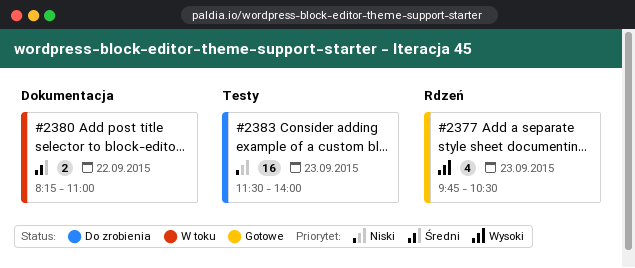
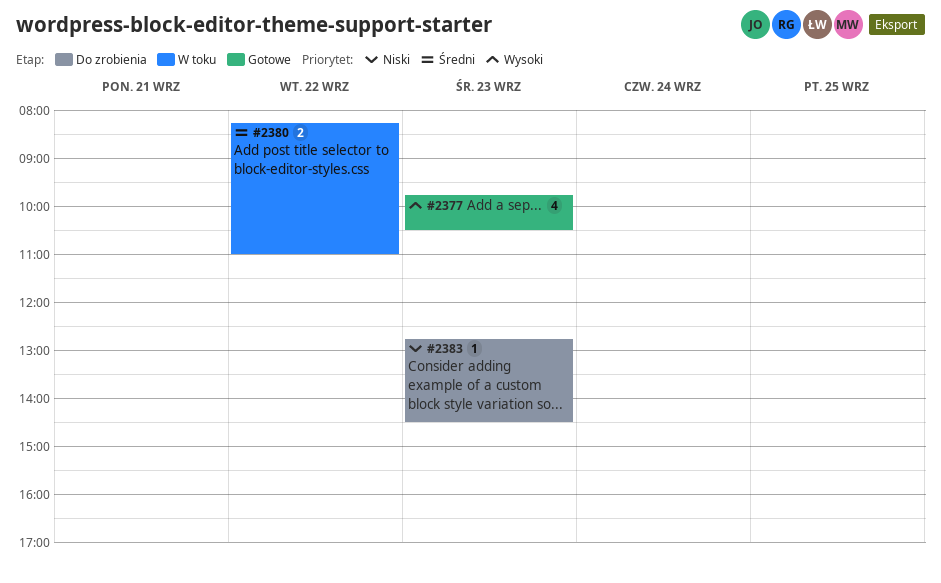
#2383, estimate: 16 -> 1
#2383, begins: 11:30 -> 12:45
#2383, ends: 14:00 -> 14:30

